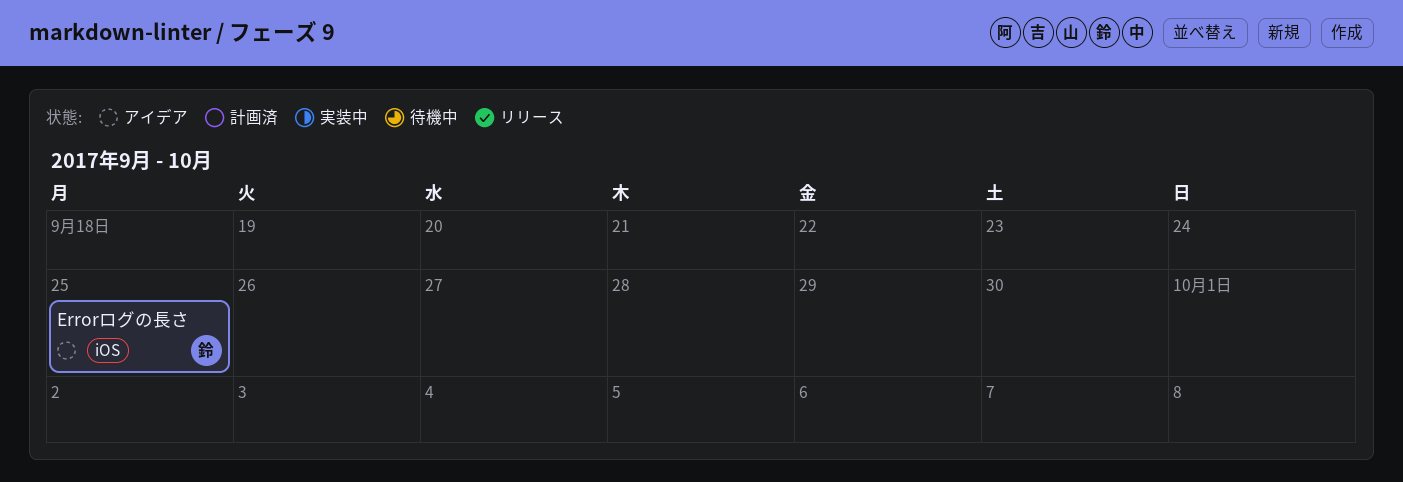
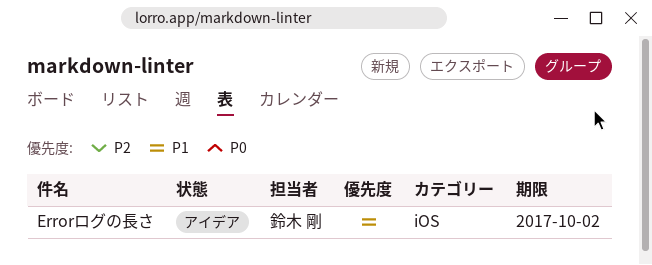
Errorログの長さ, due: Sep 25 -> Oct 2

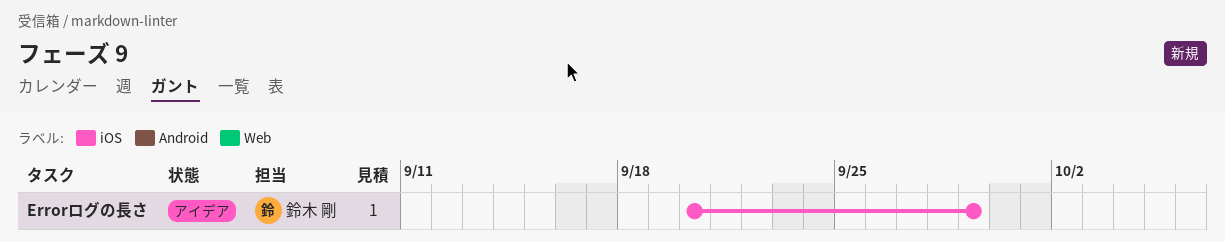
Errorログの長さ, due: Oct 2 -> Sep 29

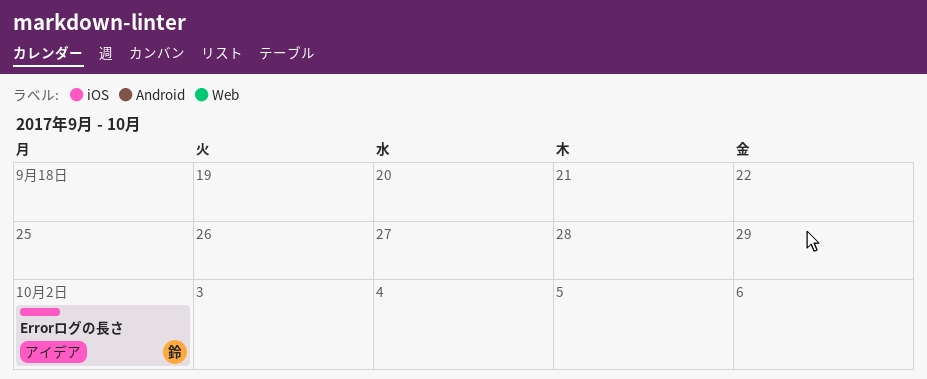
Errorログの長さ, due: Sep 29 -> Oct 2

